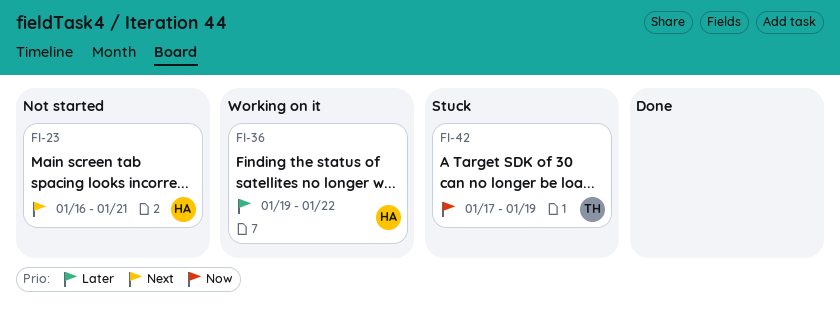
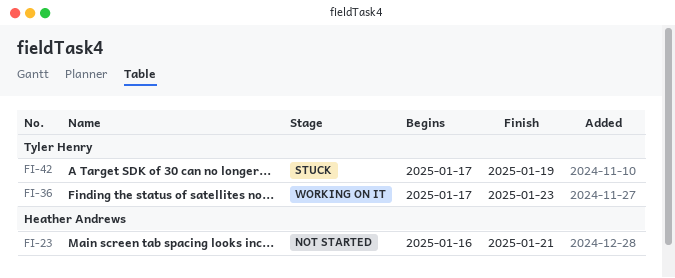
FI-36, owner: Heather Andrews -> Tyler Henry
FI-36, start: Jan 19 -> Jan 17
FI-36, due: Jan 22 -> Jan 23

